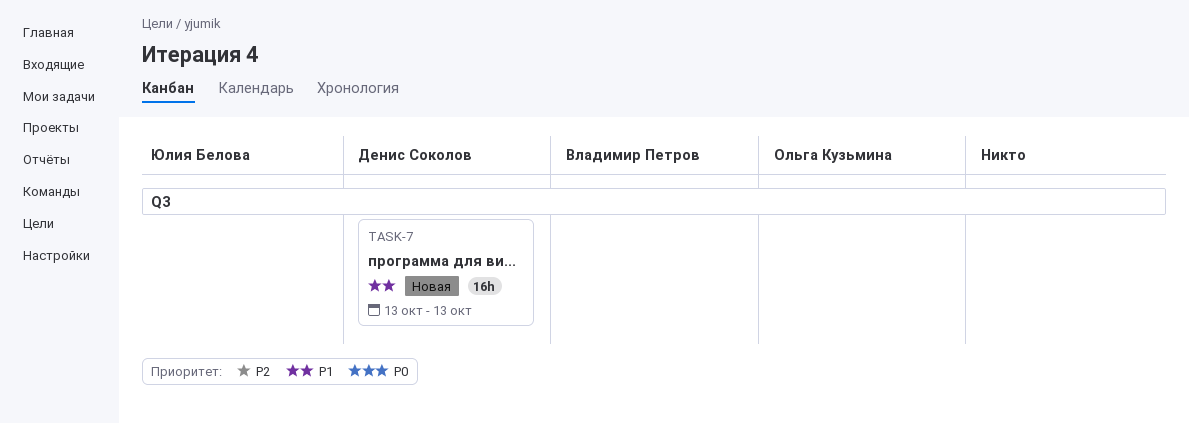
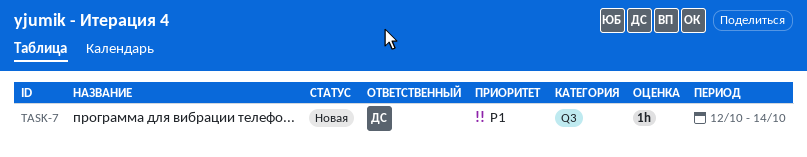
TASK-7, estimate: 16h -> 1h
TASK-7, start: Oct 13 -> Oct 12
TASK-7, due: Oct 13 -> Oct 14

